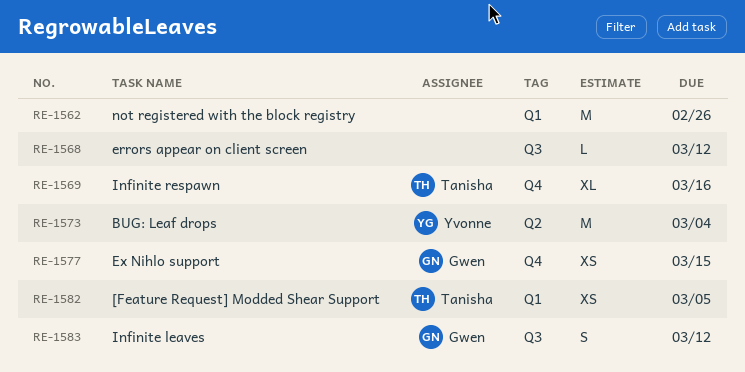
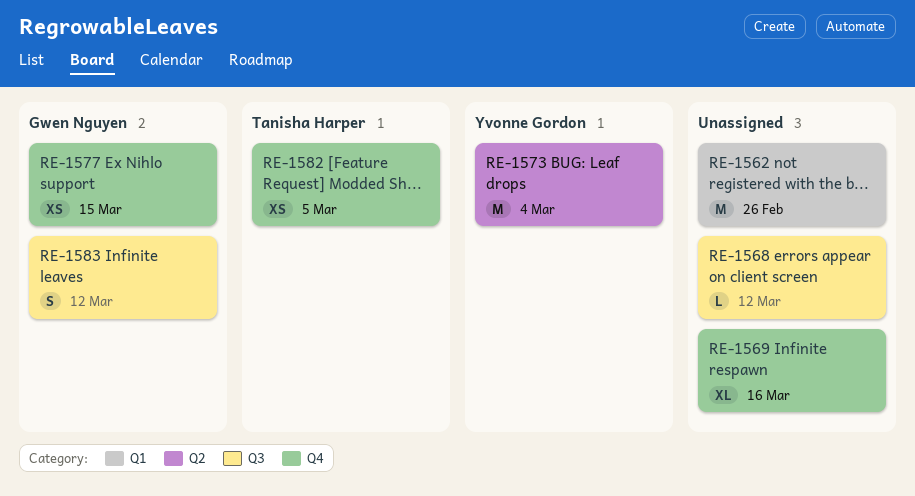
RE-1569, owner: Tanisha Harper -> none
RE-1582, label: Q1 -> Q4

